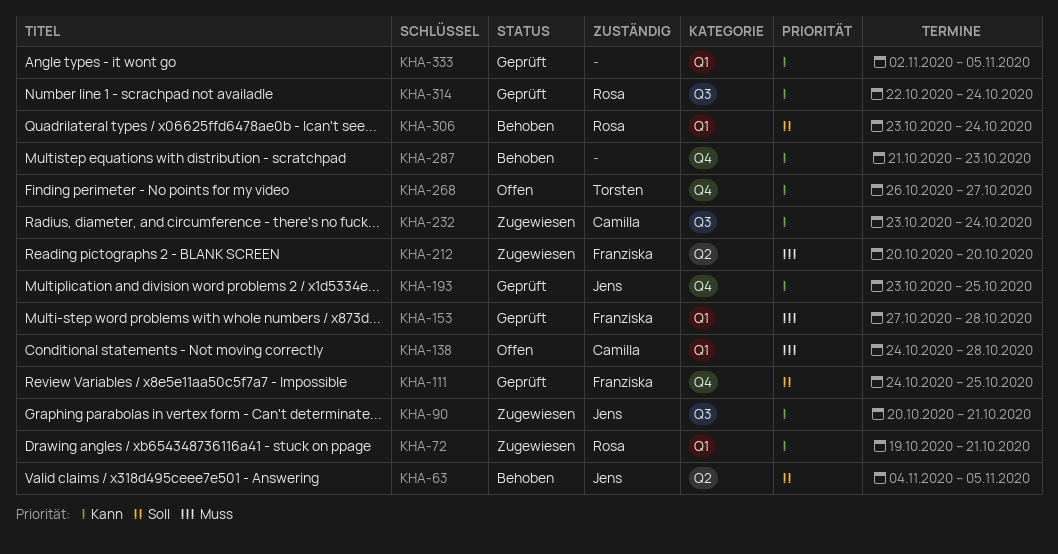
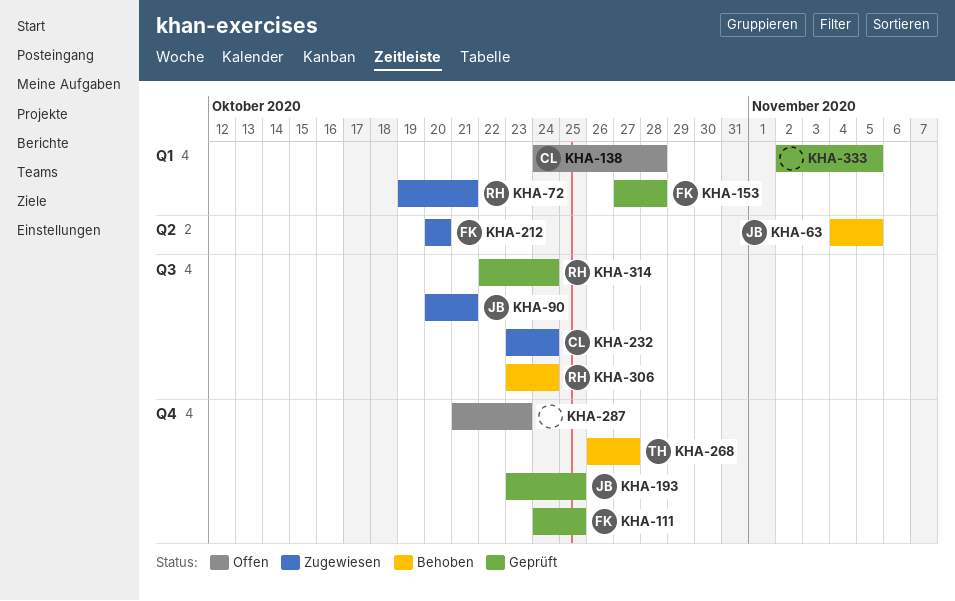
KHA-268, status: Offen -> Behoben
KHA-287, status: Behoben -> Offen
KHA-306, label: Q1 -> Q3

